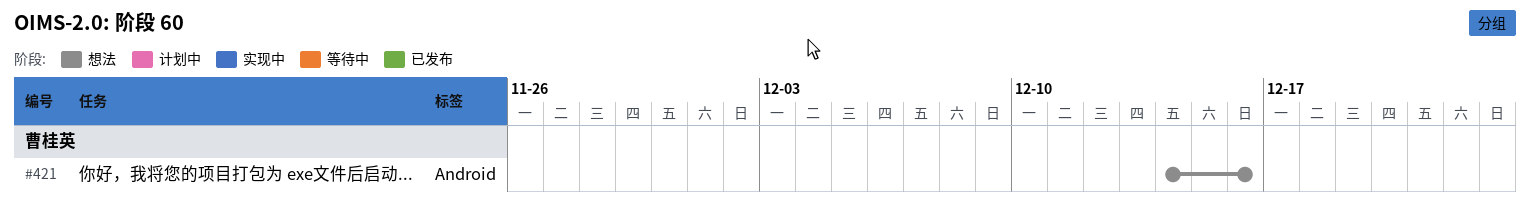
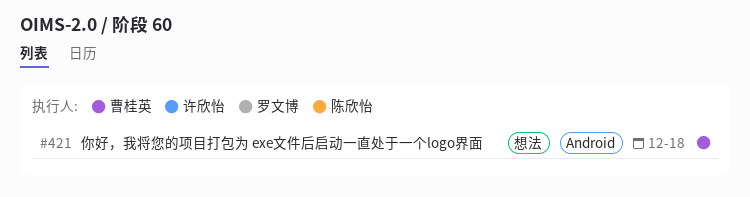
#421, due: Dec 16 -> Dec 18

